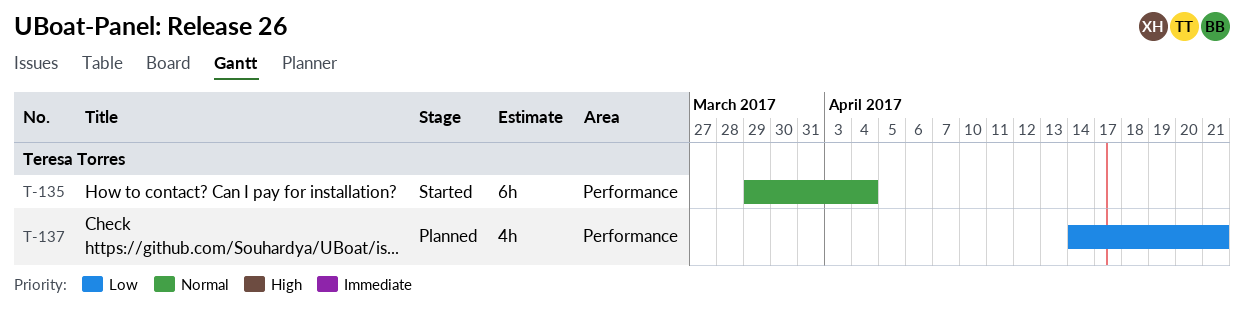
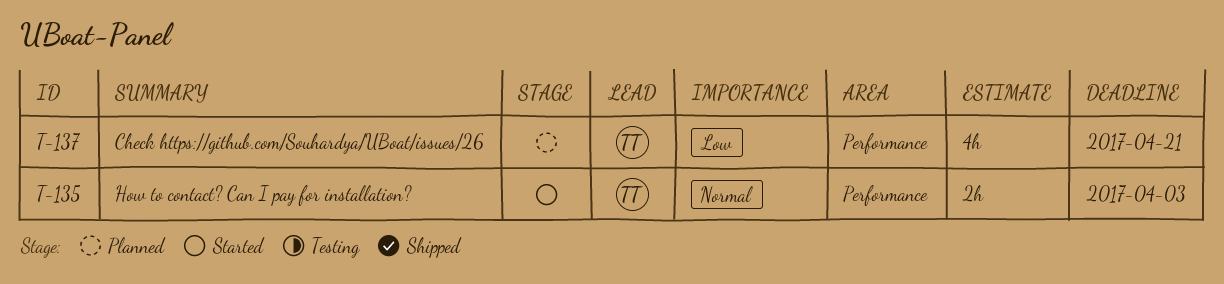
T-135, estimate: 6h -> 2h
T-135, due: Apr 4 -> Apr 3

